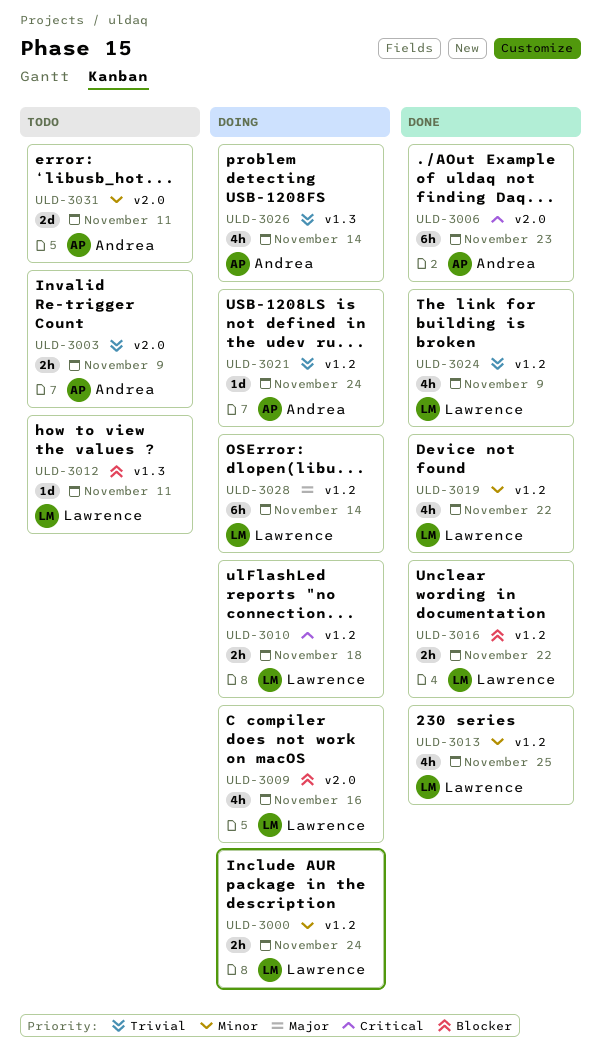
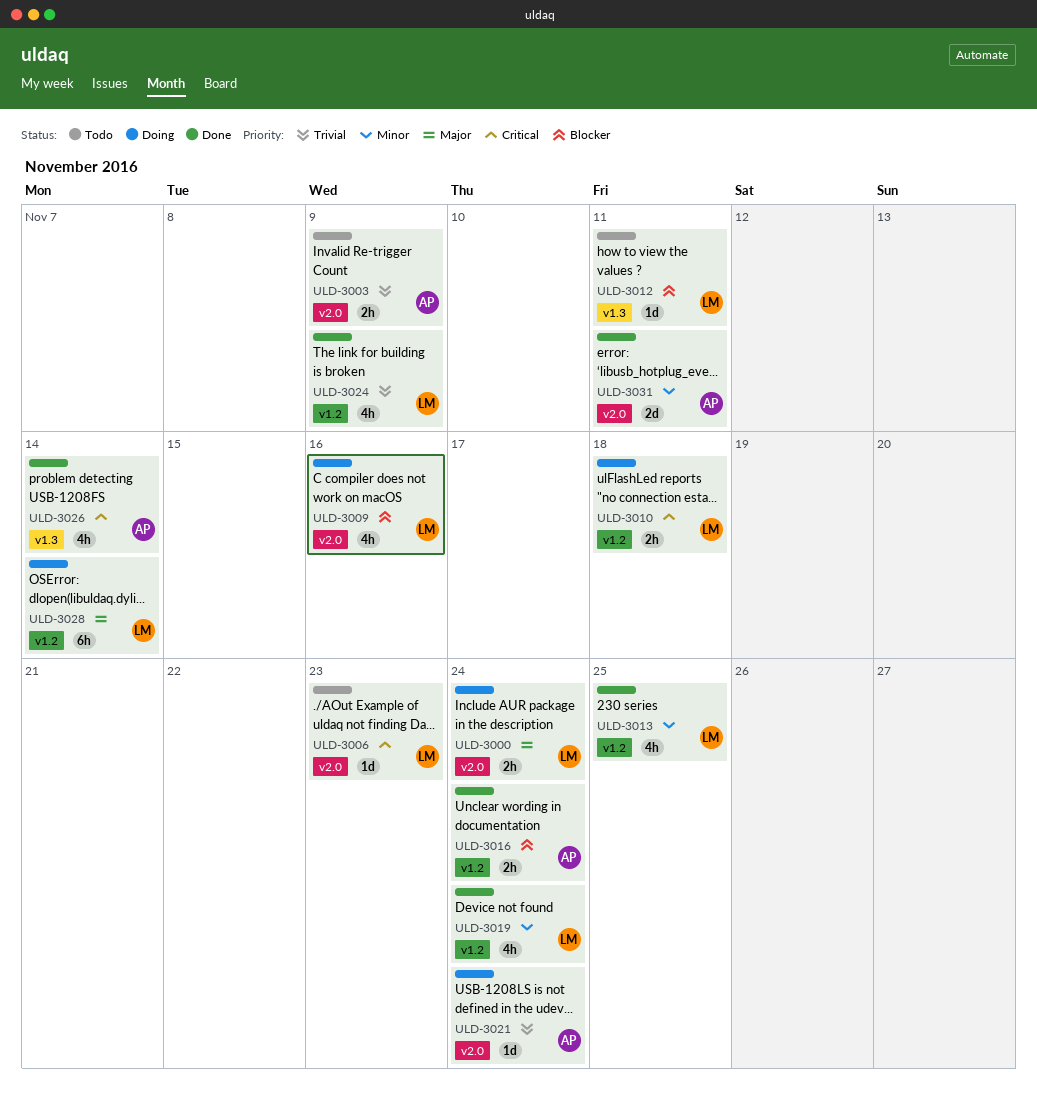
ULD-3000, priority: Minor -> Major
ULD-3000, label: v1.2 -> v2.0
ULD-3006, status: Done -> Todo
ULD-3006, owner: Andrea -> Lawrence
ULD-3006, estimate: 6h -> 1d
ULD-3016, owner: Lawrence -> Andrea
ULD-3016, due: Nov 22 -> Nov 24
ULD-3019, due: Nov 22 -> Nov 24
ULD-3021, label: v1.2 -> v2.0
ULD-3026, status: Doing -> Done
ULD-3026, priority: Trivial -> Critical
ULD-3031, status: Todo -> Done

